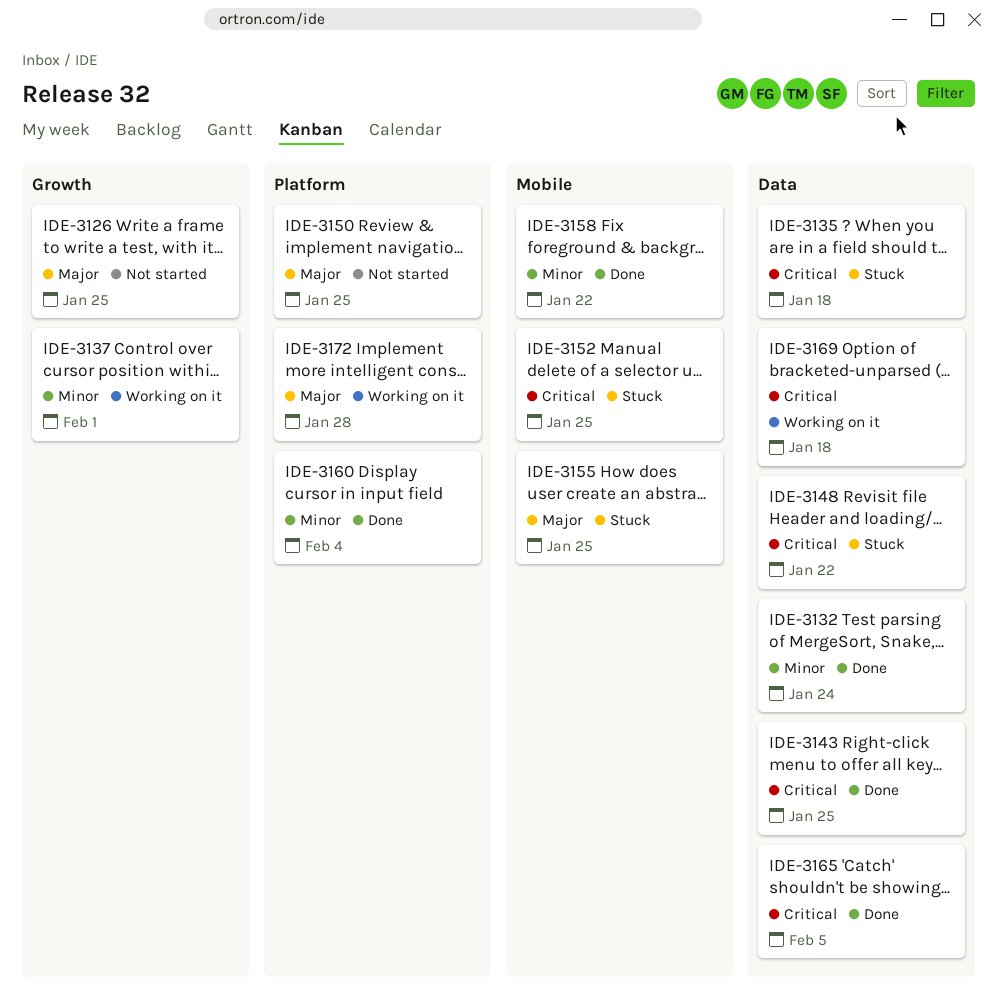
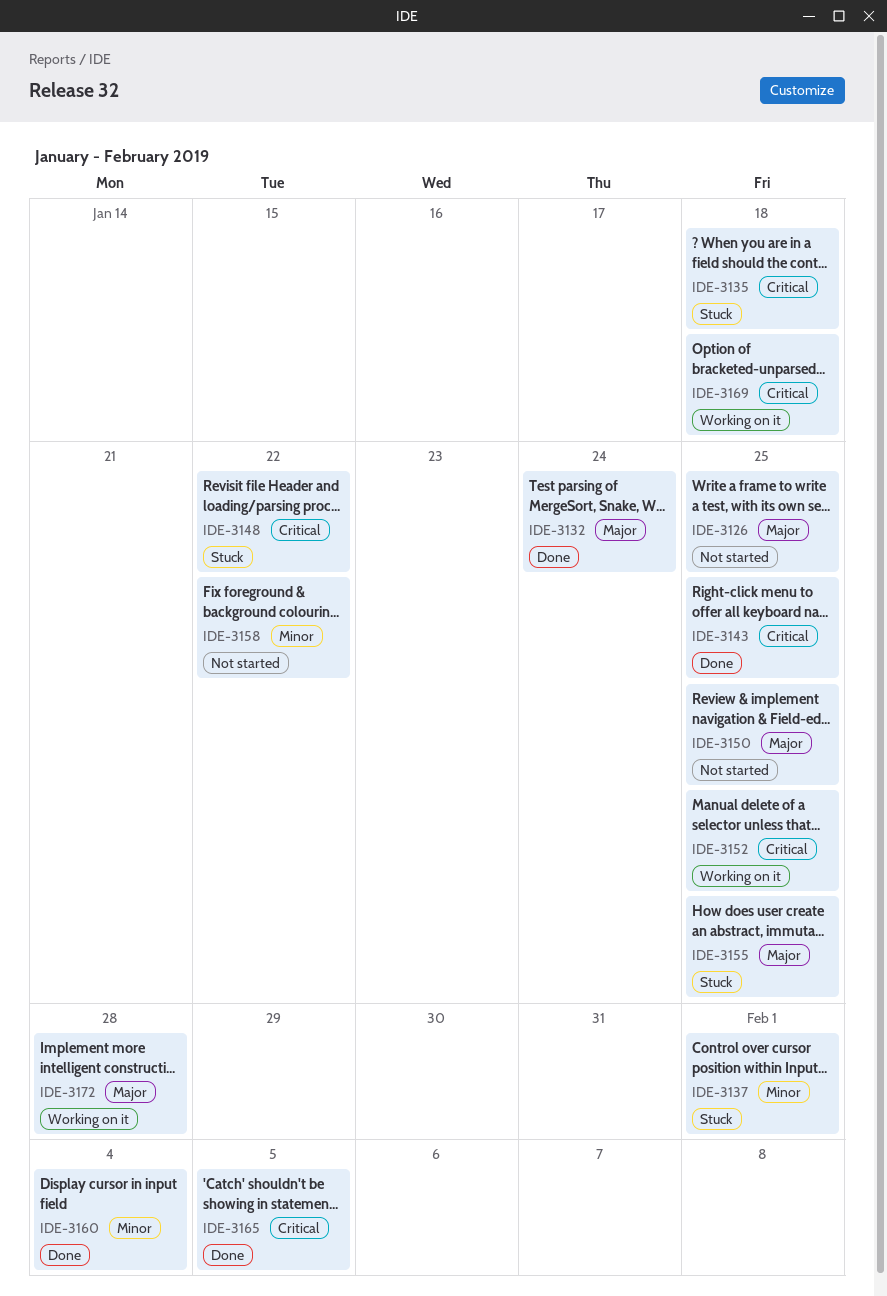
IDE-3132, priority: Minor -> Major
IDE-3137, status: Working on it -> Stuck
IDE-3152, status: Stuck -> Working on it
IDE-3158, status: Done -> Not started

